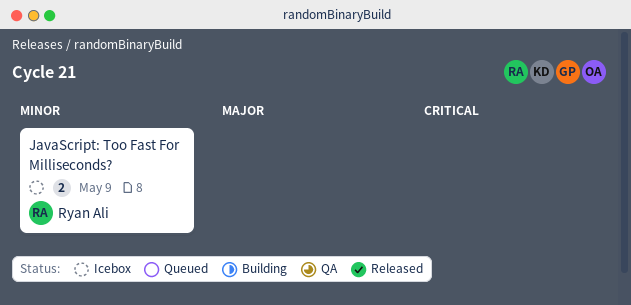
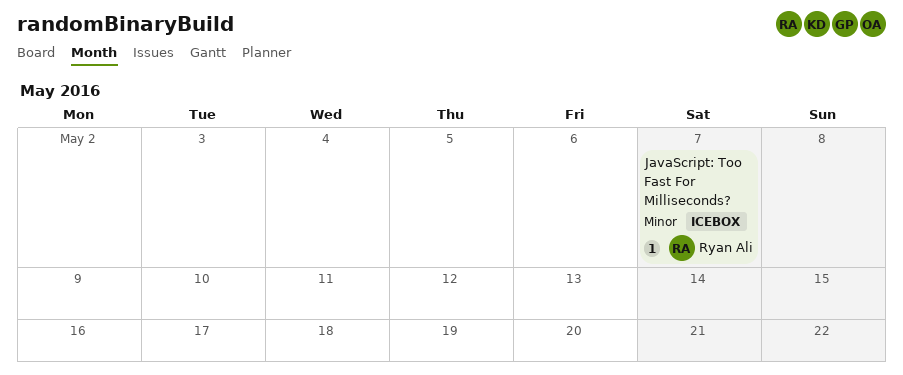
JavaScript: Too Fast For Milliseconds?, estimate: 2 -> 1
JavaScript: Too Fast For Milliseconds?, due: May 9 -> May 7

